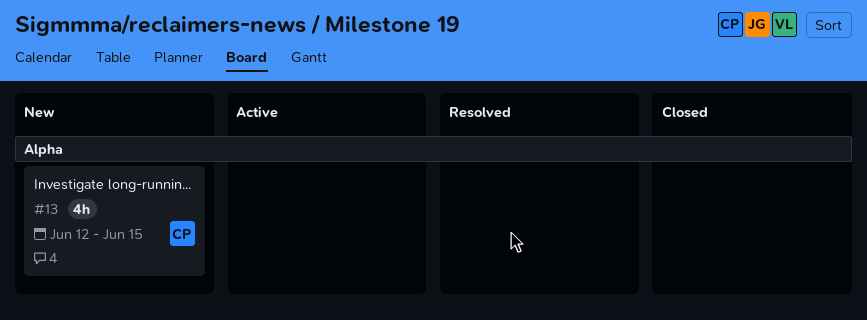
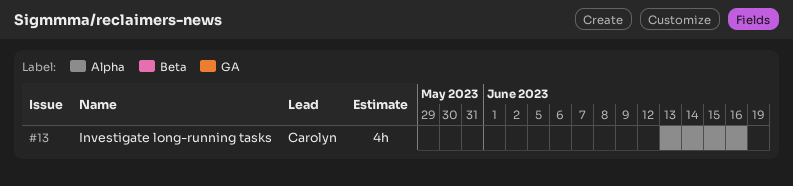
#13, start: Jun 12 -> Jun 13
#13, due: Jun 15 -> Jun 16

